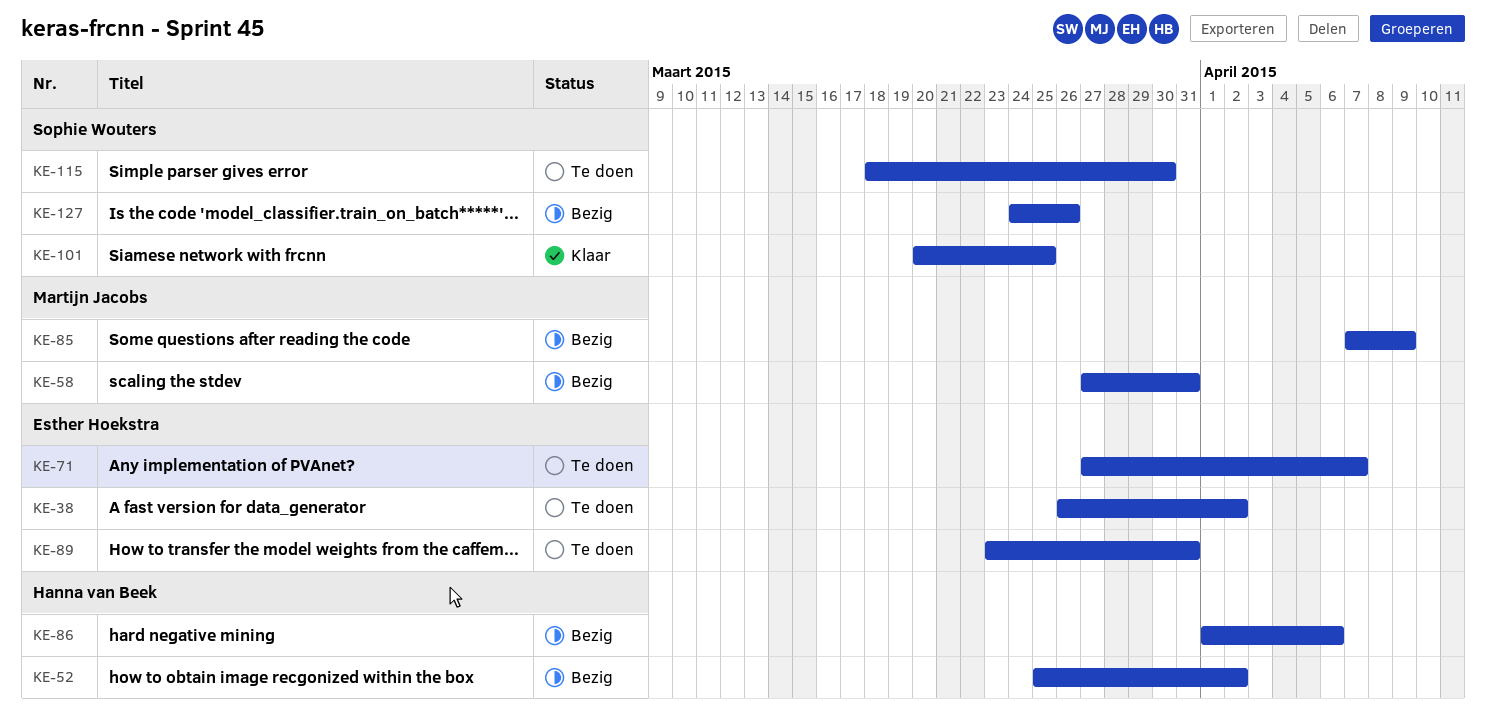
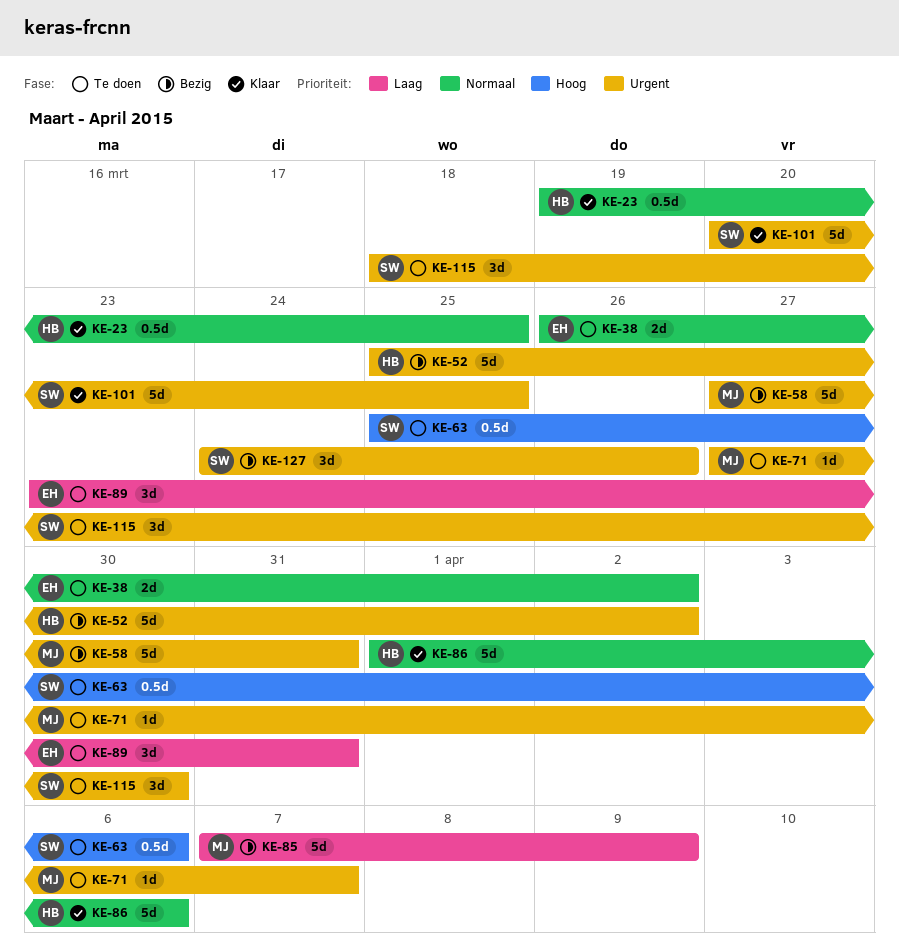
KE-23: none -> present
KE-63: none -> present
KE-71, owner: Esther Hoekstra -> Martijn Jacobs
KE-86, status: Bezig -> Klaar

